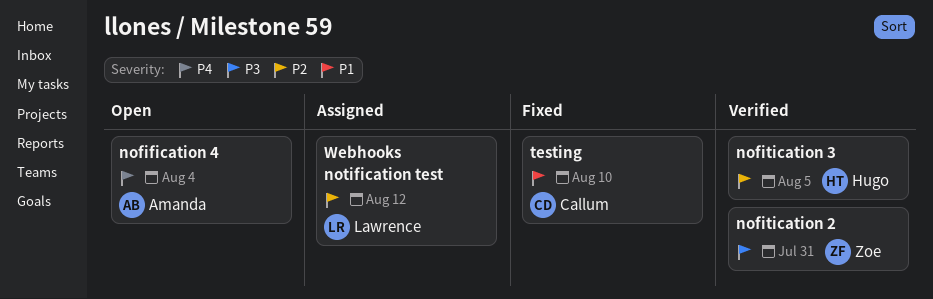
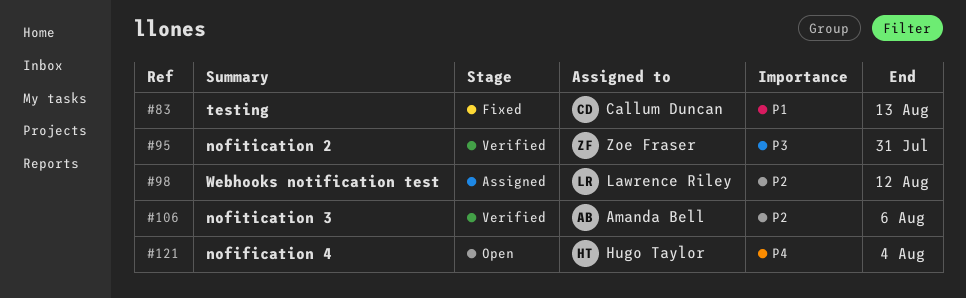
nofification 4, owner: Amanda Bell -> Hugo Taylor
nofitication 3, owner: Hugo Taylor -> Amanda Bell
nofitication 3, due: Aug 5 -> Aug 6
testing, due: Aug 10 -> Aug 13

